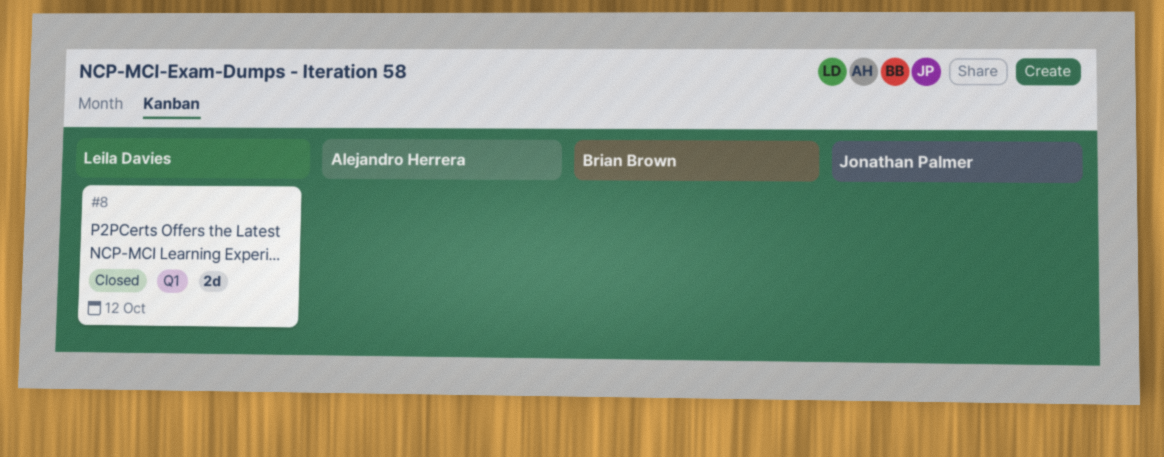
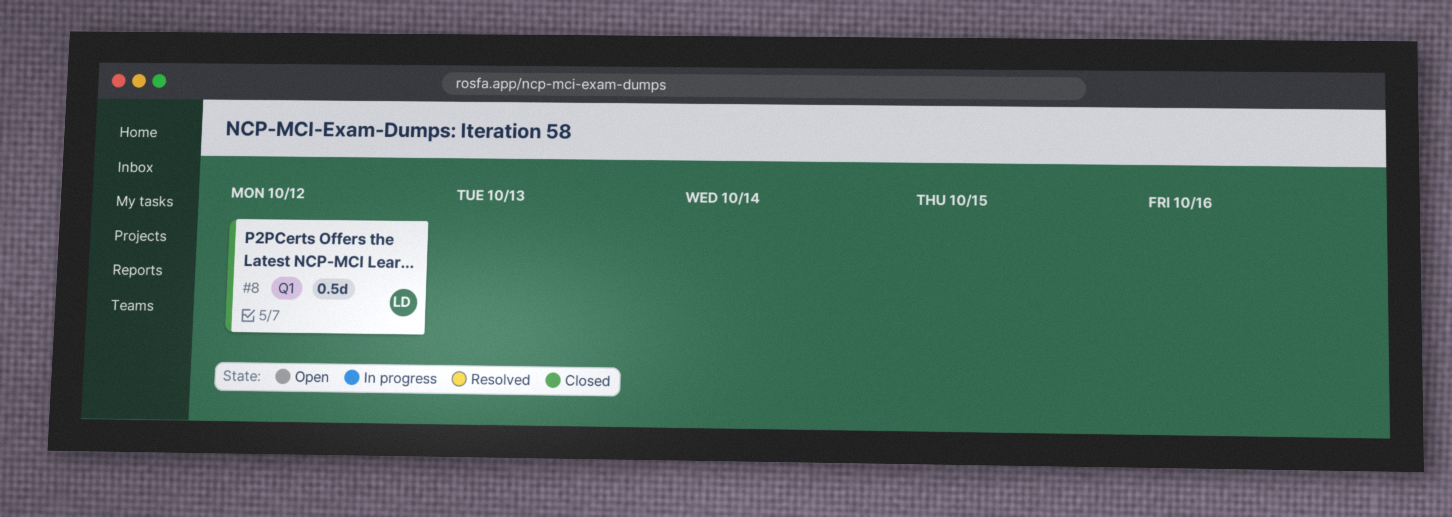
#8, estimate: 2d -> 0.5d

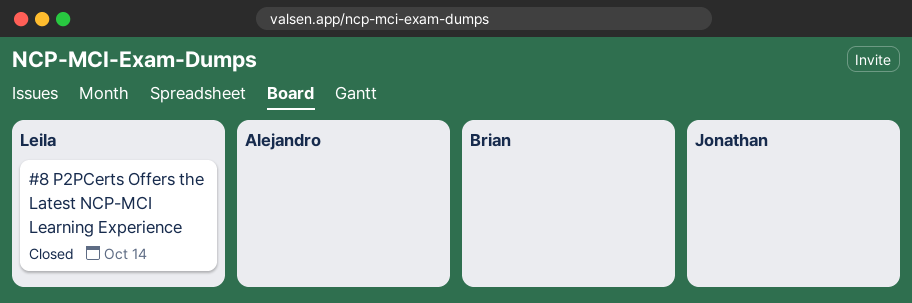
#8, due: Oct 12 -> Oct 14

